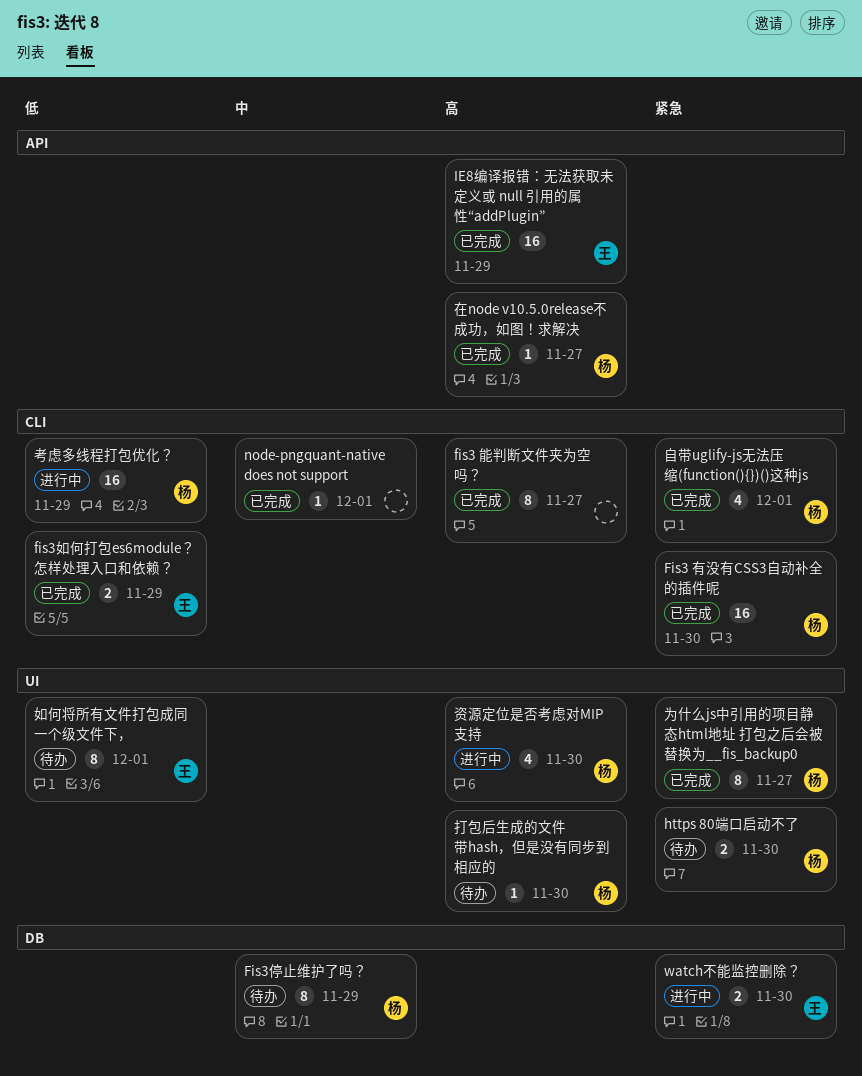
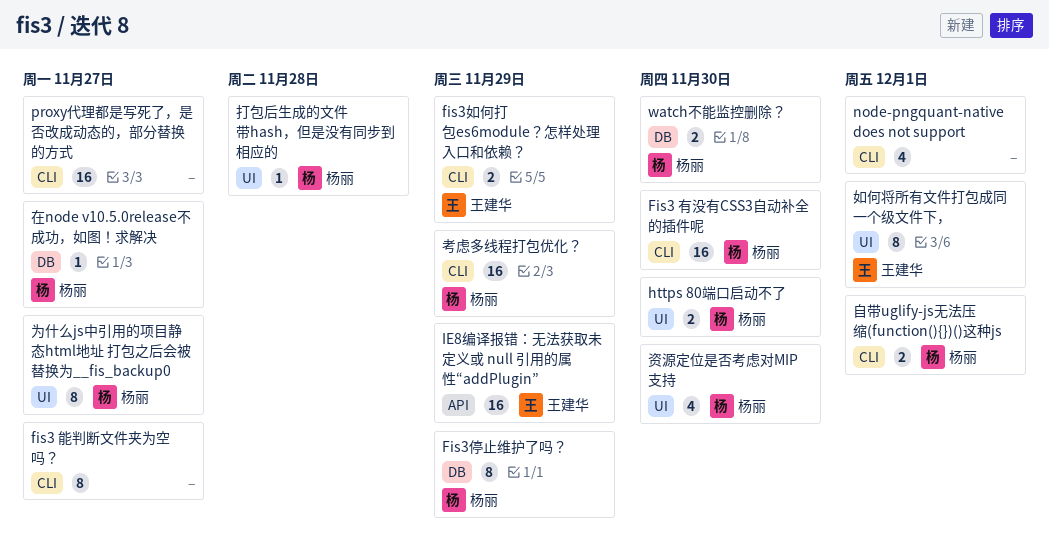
node-pngquant-native does not support, estimate: 1 -> 4
proxy代理都是写死了，是否改成动态的，部分替换的方式: none -> present
watch不能监控删除？, owner: 王建华 -> 杨丽
在node v10.5.0release不成功，如图！求解决, label: API -> DB
打包后生成的文件带hash，但是没有同步到相应的, due: Nov 30 -> Nov 28
自带uglify-js无法压缩(function(){})()这种js, estimate: 4 -> 2

